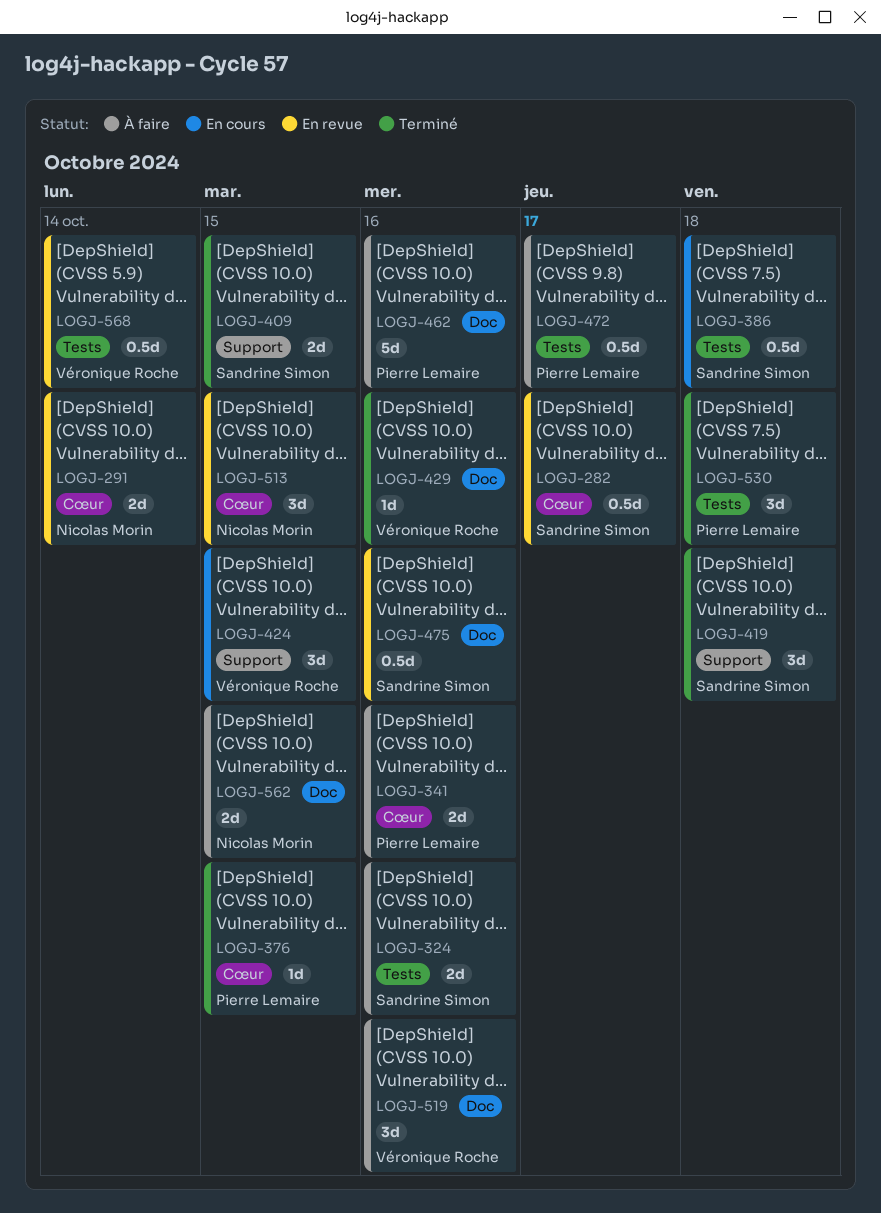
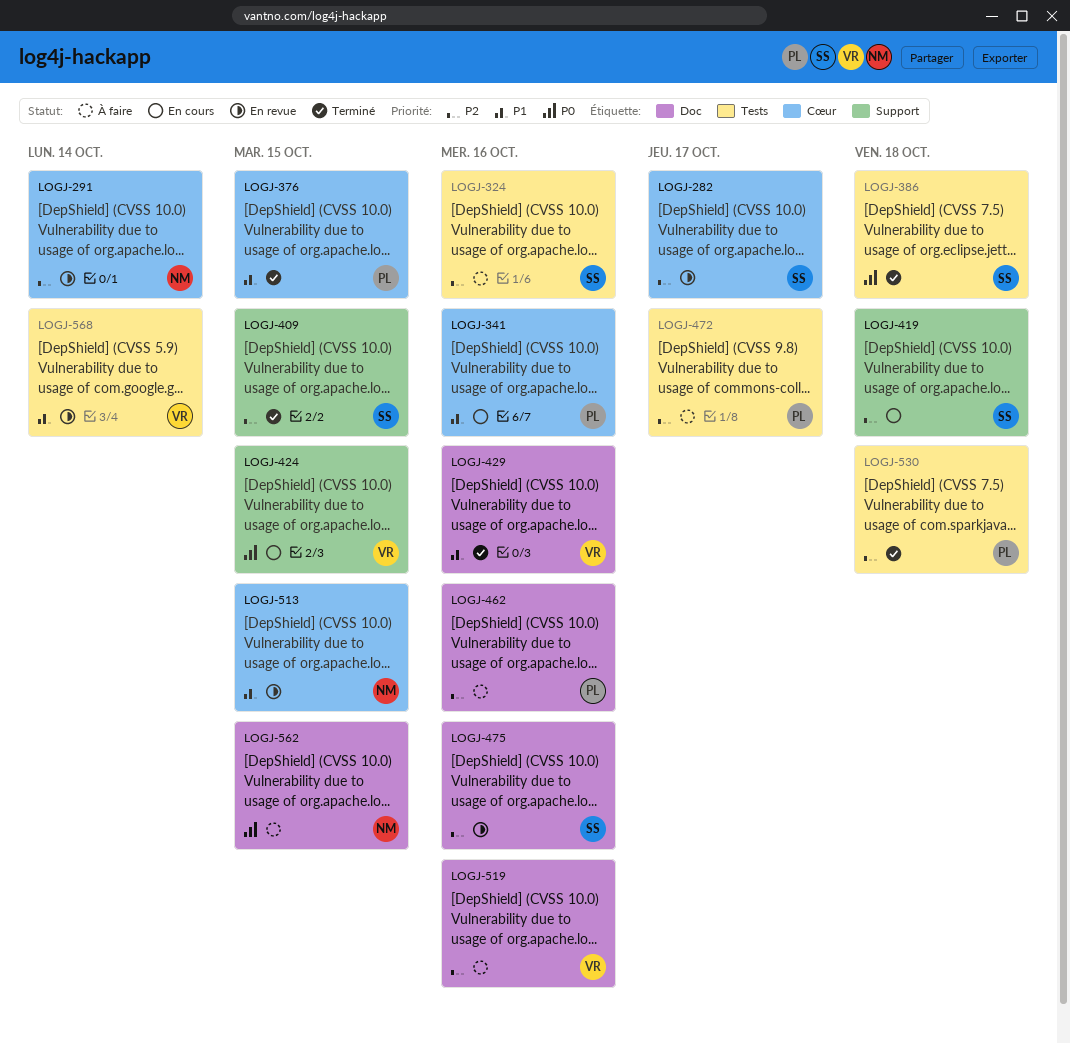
LOGJ-341, status: À faire -> En cours
LOGJ-386, status: En cours -> Terminé
LOGJ-419, status: Terminé -> En cours

